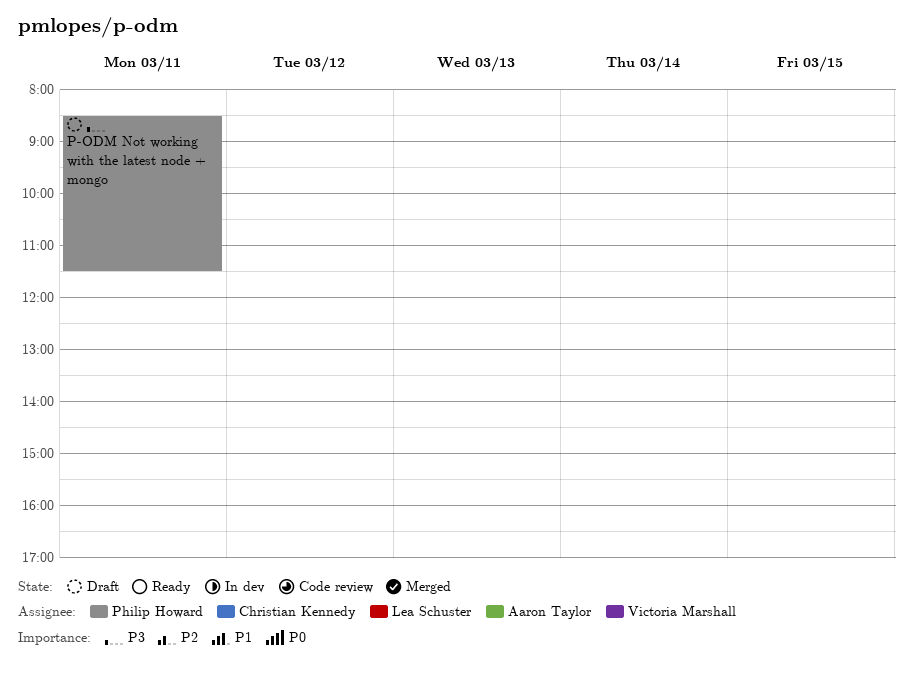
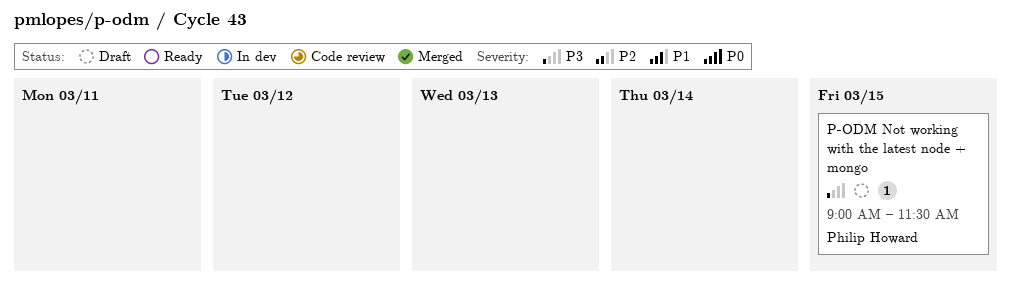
P-ODM Not working with the latest node + mongo, day: Mar 11 -> Mar 15
P-ODM Not working with the latest node + mongo, begins: 08:30 -> 09:00

